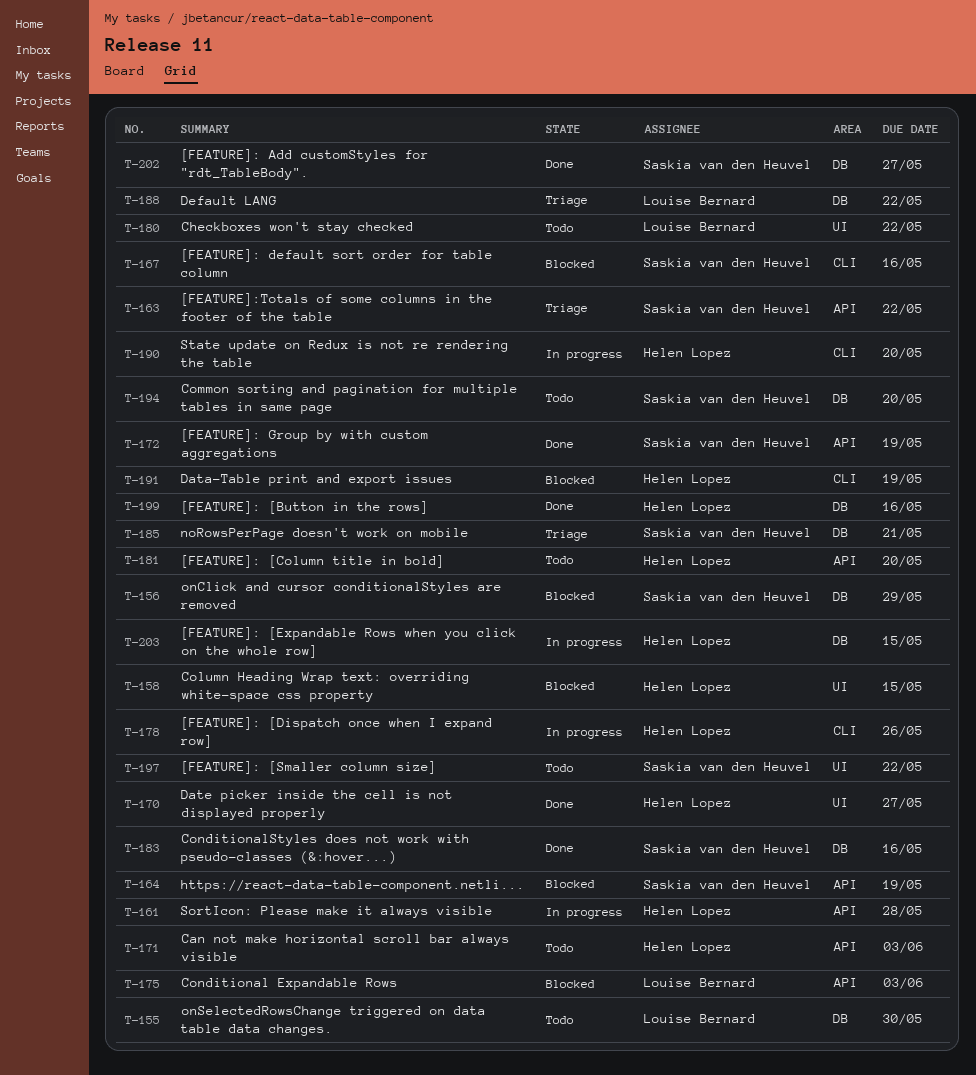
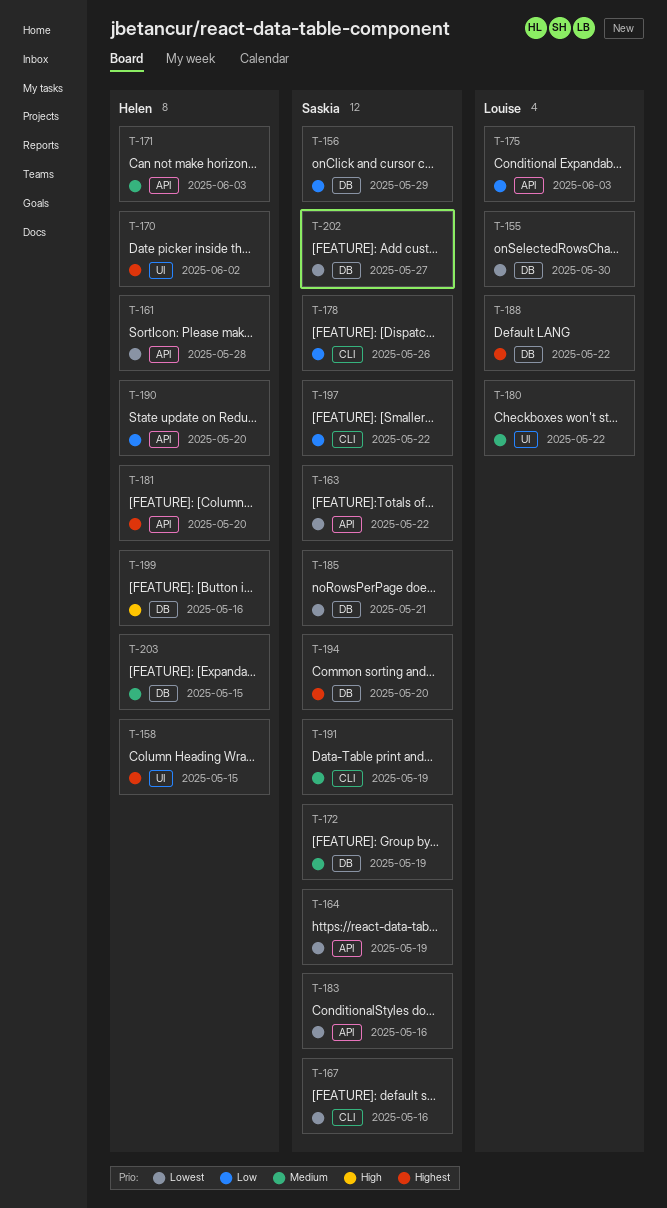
T-170, due: May 27 -> Jun 2
T-172, label: API -> DB
T-178, owner: Helen Lopez -> Saskia van den Heuvel
T-183, label: DB -> API
T-190, label: CLI -> API
T-191, owner: Helen Lopez -> Saskia van den Heuvel
T-197, label: UI -> CLI

